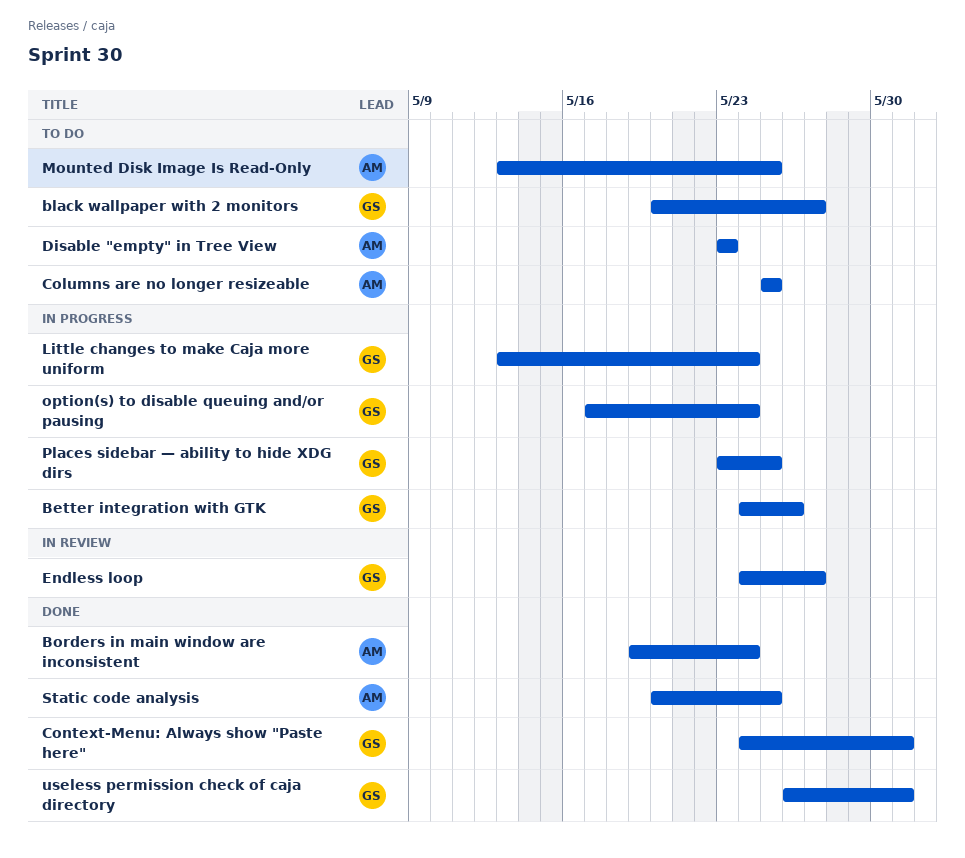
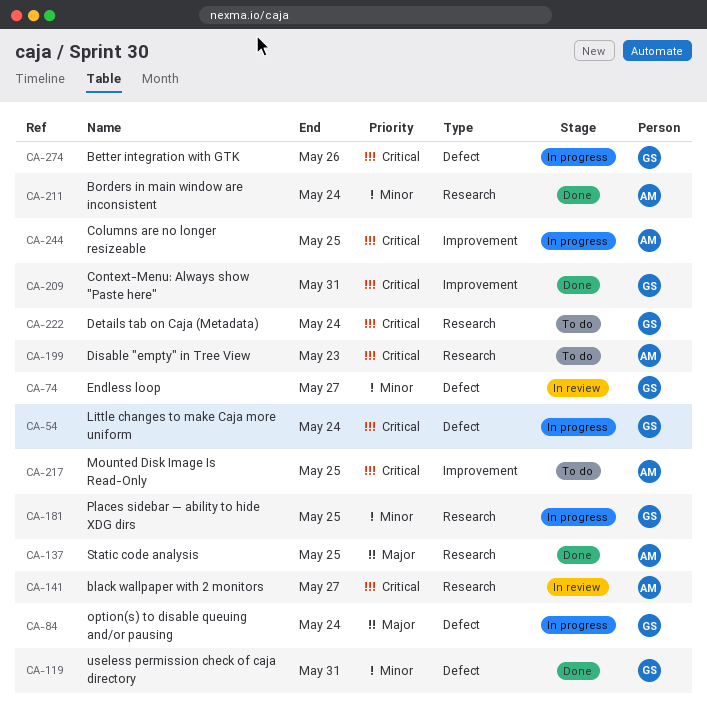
black wallpaper with 2 monitors, status: To do -> In review
black wallpaper with 2 monitors, owner: GS -> AM
Columns are no longer resizeable, status: To do -> In progress
Details tab on Caja (Metadata): none -> present

